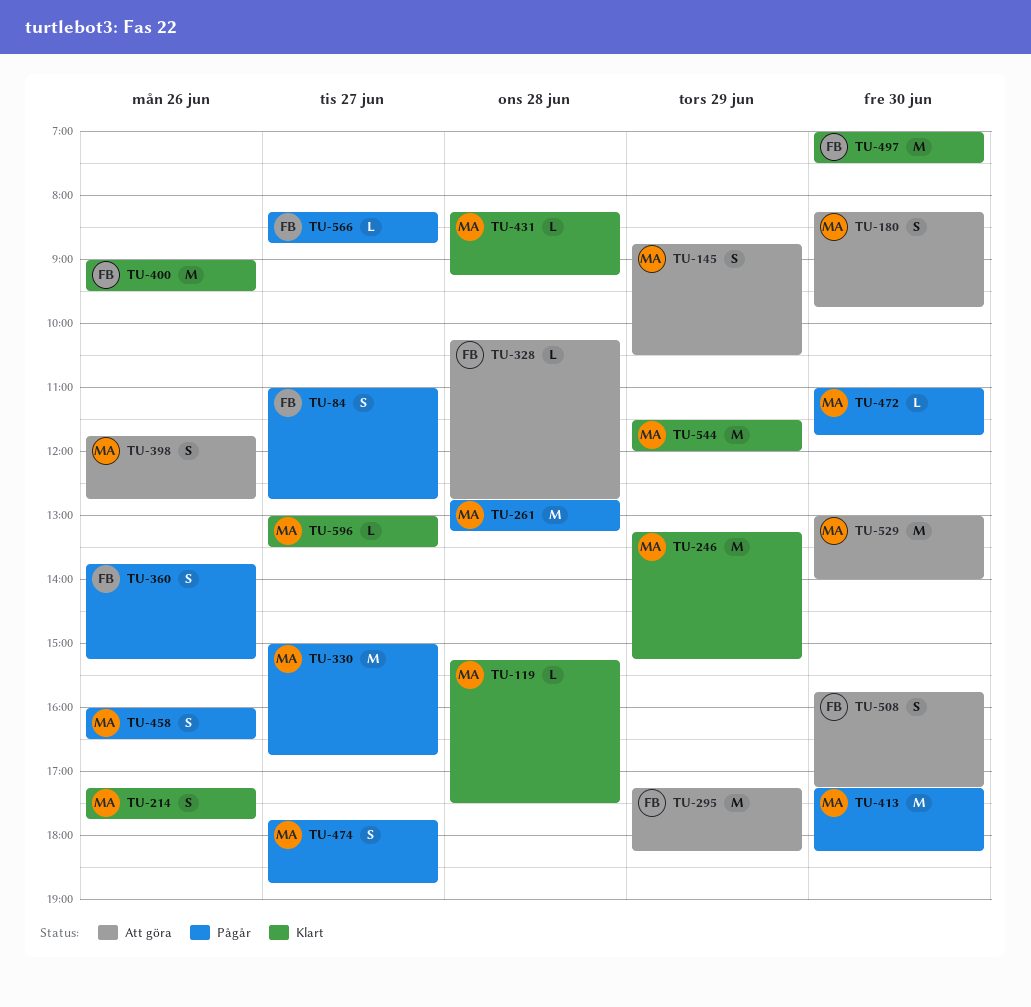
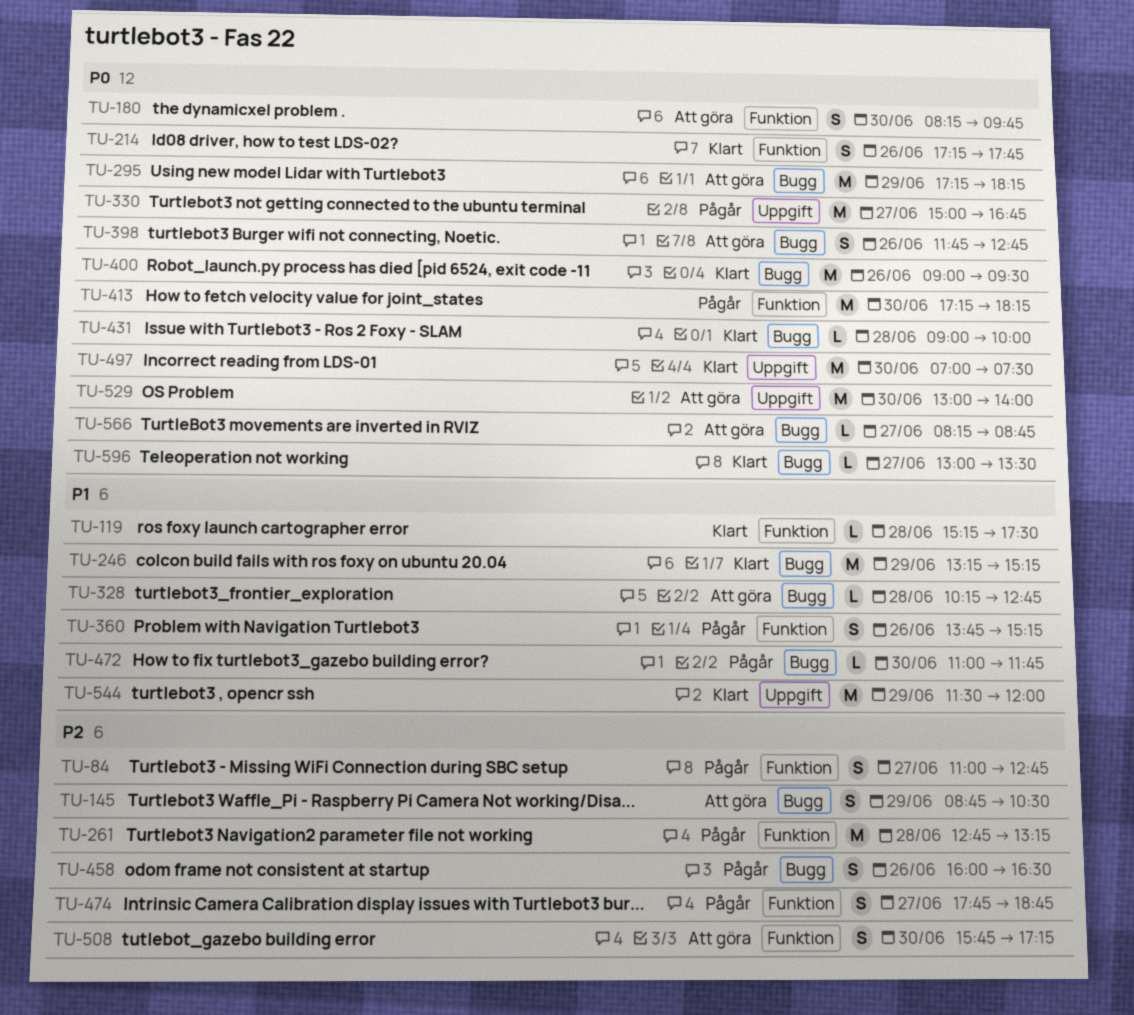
TU-431, begins: 08:15 -> 09:00
TU-431, ends: 09:15 -> 10:00
TU-566, status: Pågår -> Att göra

